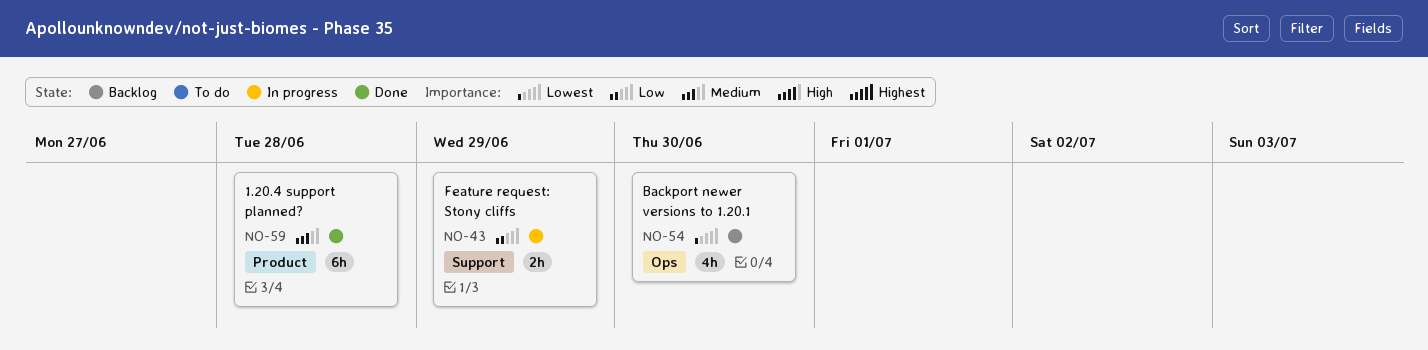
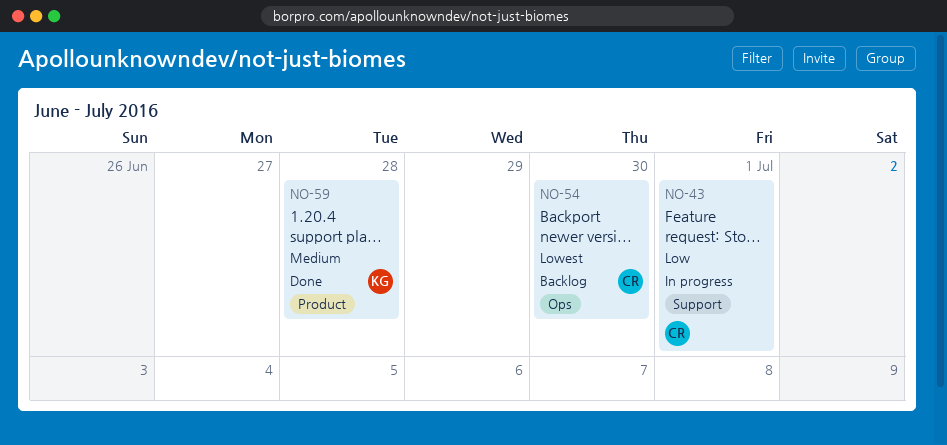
NO-43, due: Jun 29 -> Jul 1

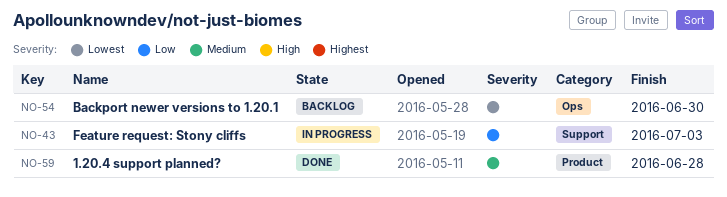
NO-43, due: Jul 1 -> Jul 3

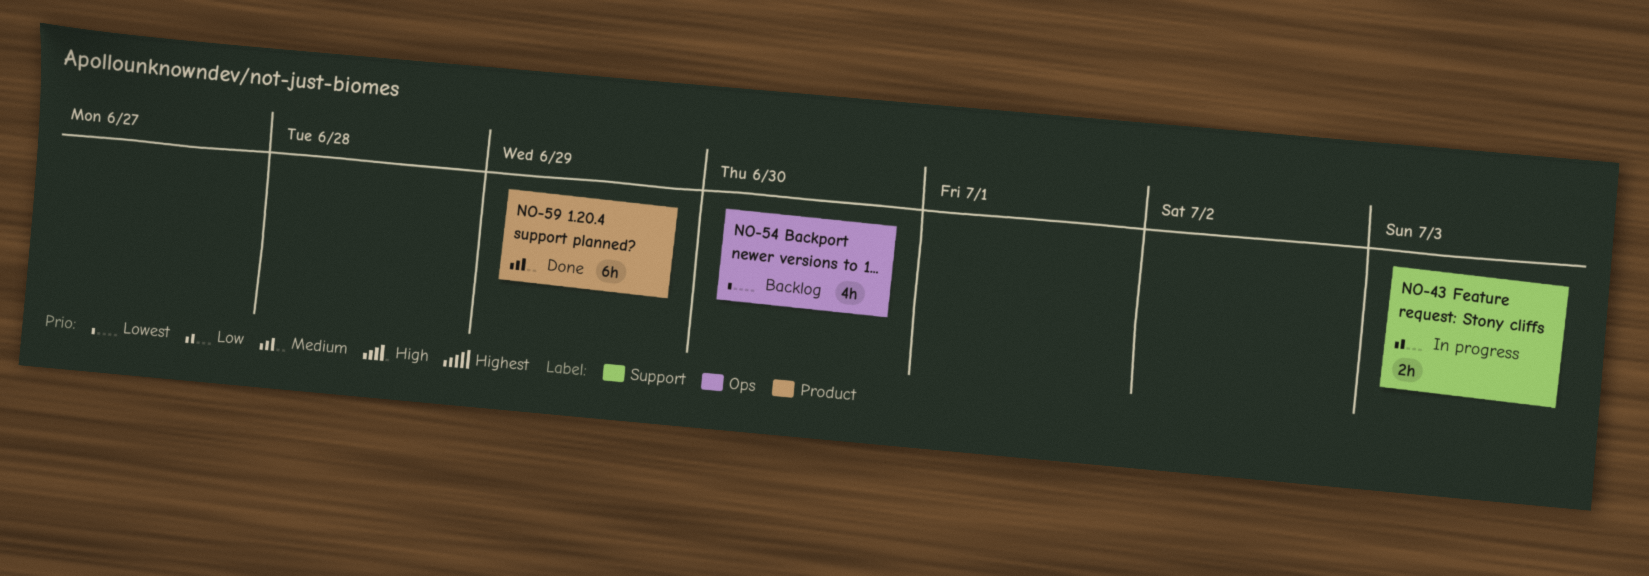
NO-59, due: Jun 28 -> Jun 29

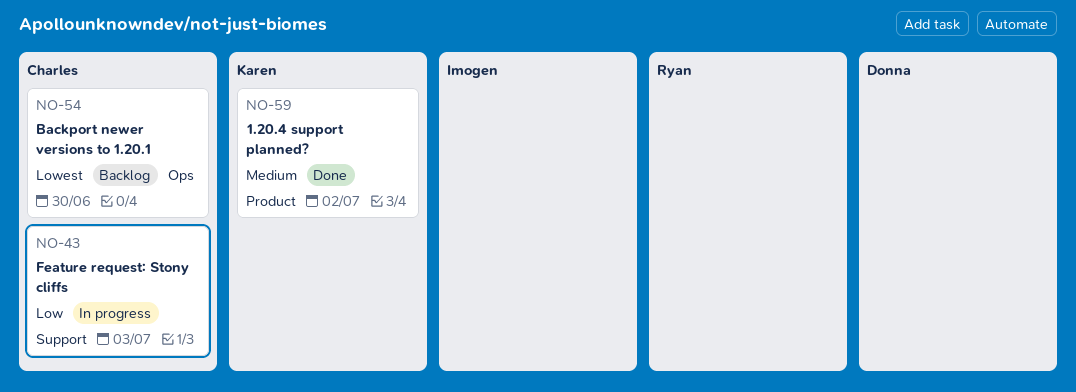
NO-59, due: Jun 29 -> Jul 2

